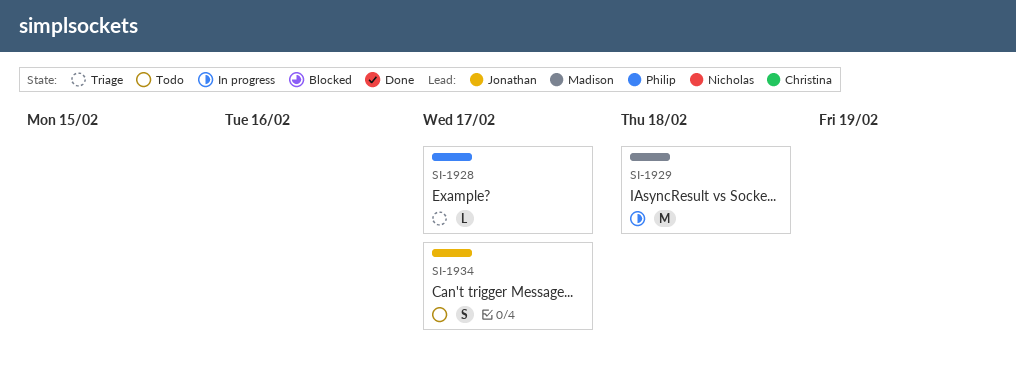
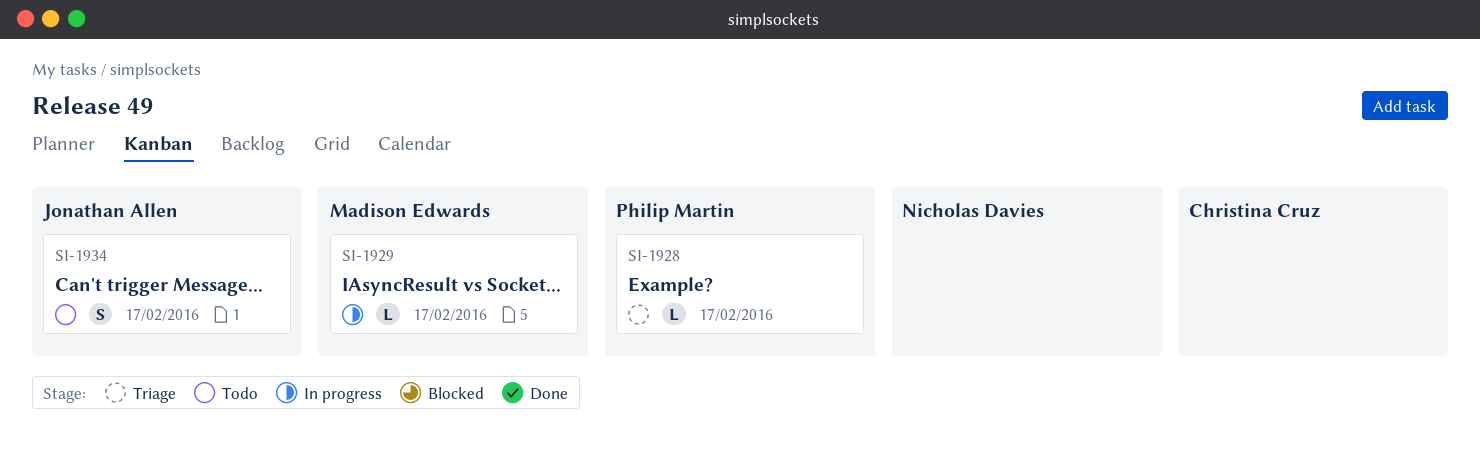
SI-1929, estimate: M -> L
SI-1929, due: Feb 18 -> Feb 17

